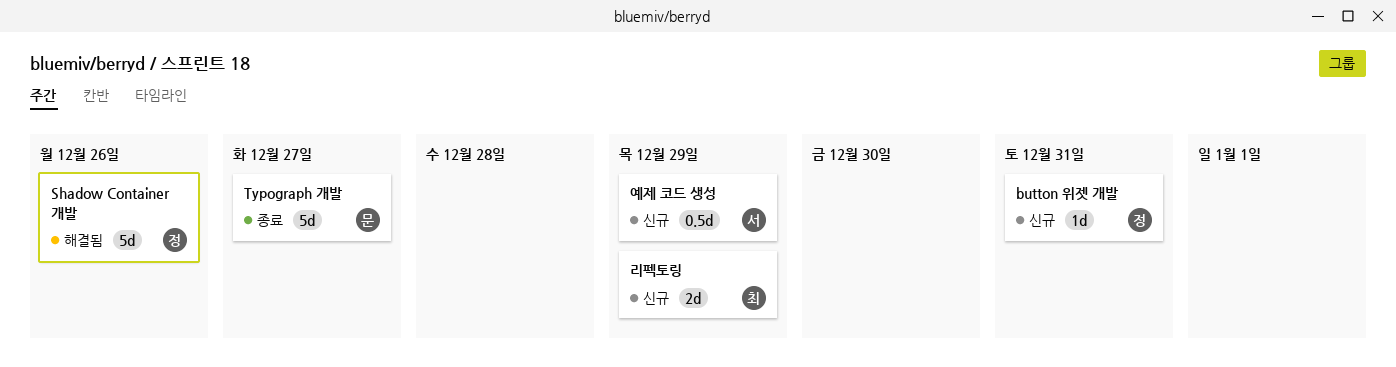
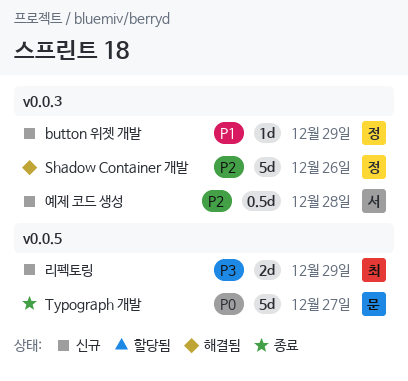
button 위젯 개발, day: Dec 31 -> Dec 29
예제 코드 생성, day: Dec 29 -> Dec 28

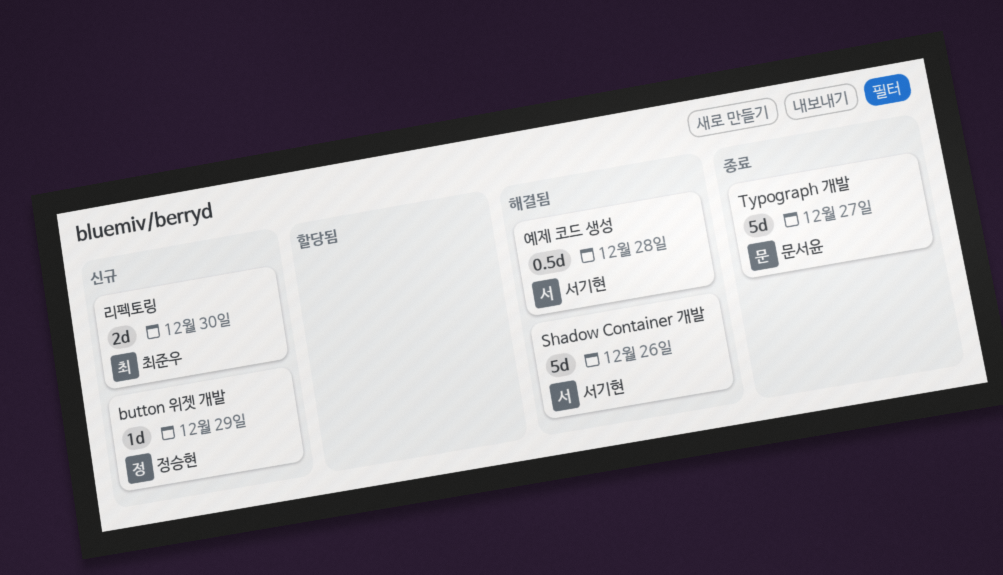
Shadow Container 개발, owner: 정승현 -> 서기현
리펙토링, day: Dec 29 -> Dec 30
예제 코드 생성, status: 신규 -> 해결됨

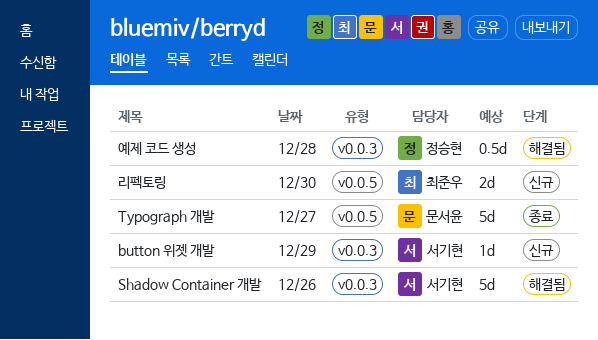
button 위젯 개발, owner: 정승현 -> 서기현
예제 코드 생성, owner: 서기현 -> 정승현

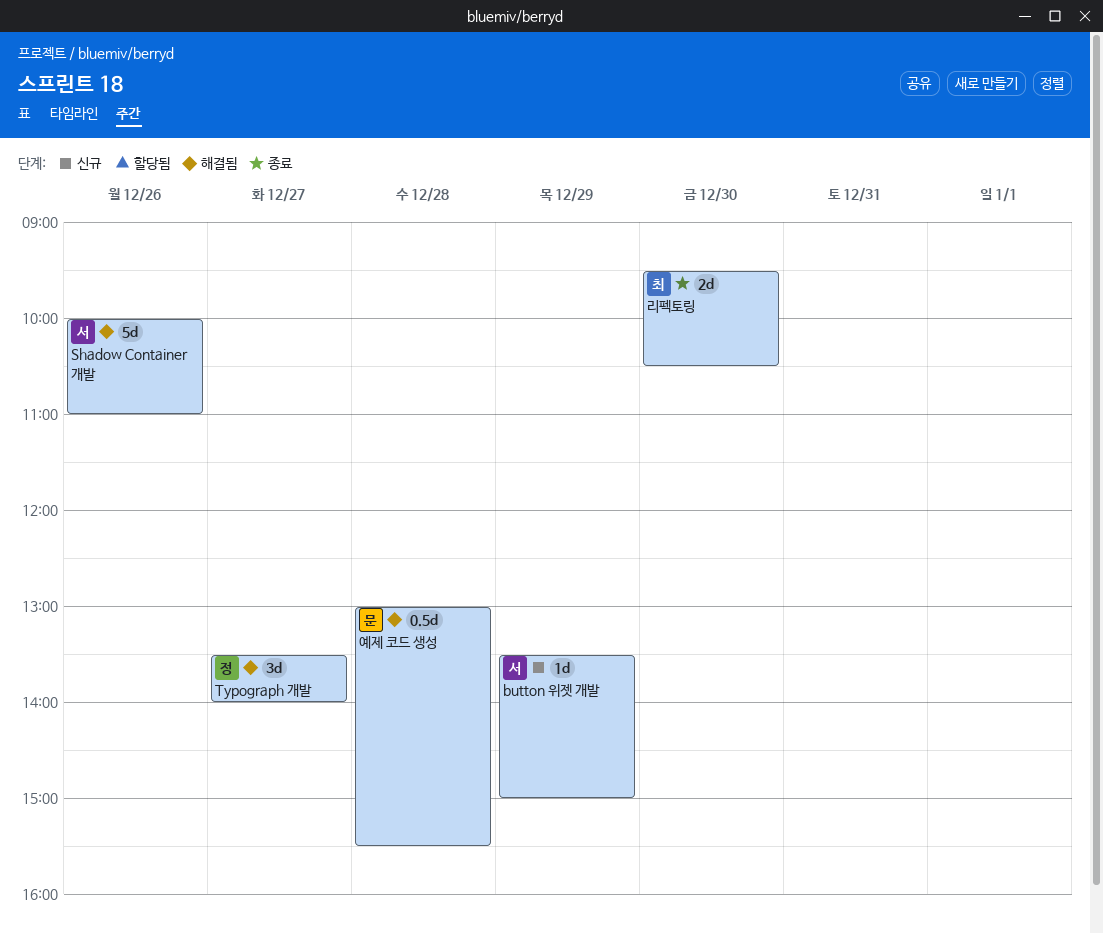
Typograph 개발, status: 종료 -> 해결됨
Typograph 개발, owner: 문서윤 -> 정승현
Typograph 개발, estimate: 5d -> 3d
리펙토링, status: 신규 -> 종료
예제 코드 생성, owner: 정승현 -> 문서윤

